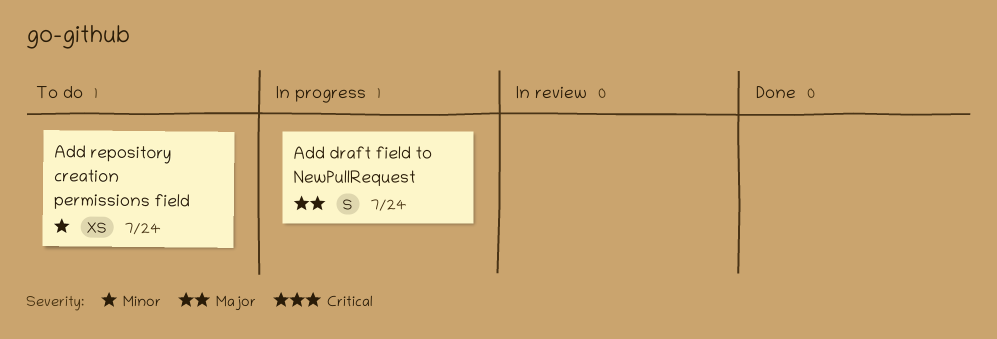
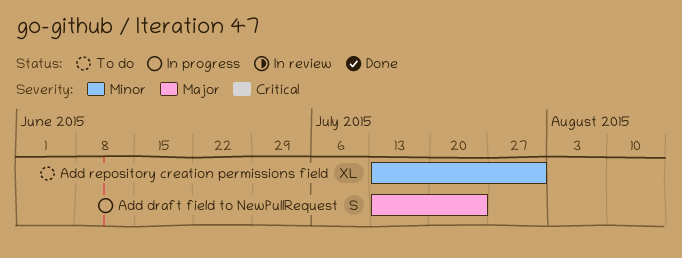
Add repository creation permissions field, estimate: XS -> XL
Add repository creation permissions field, due: Jul 24 -> Jul 31

